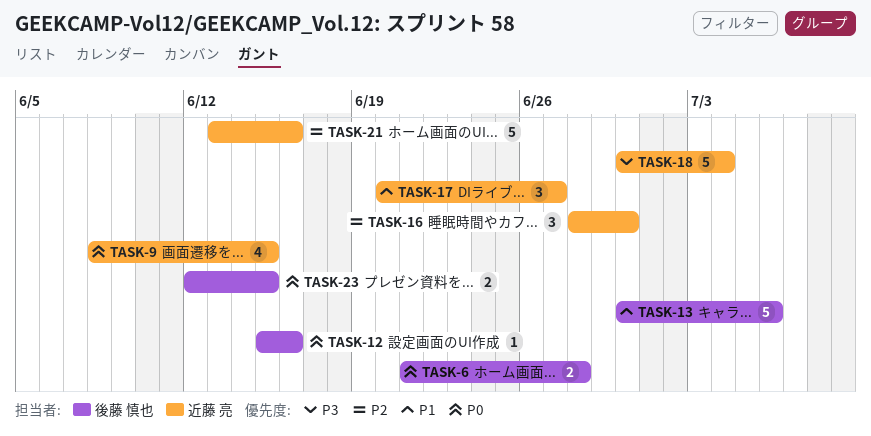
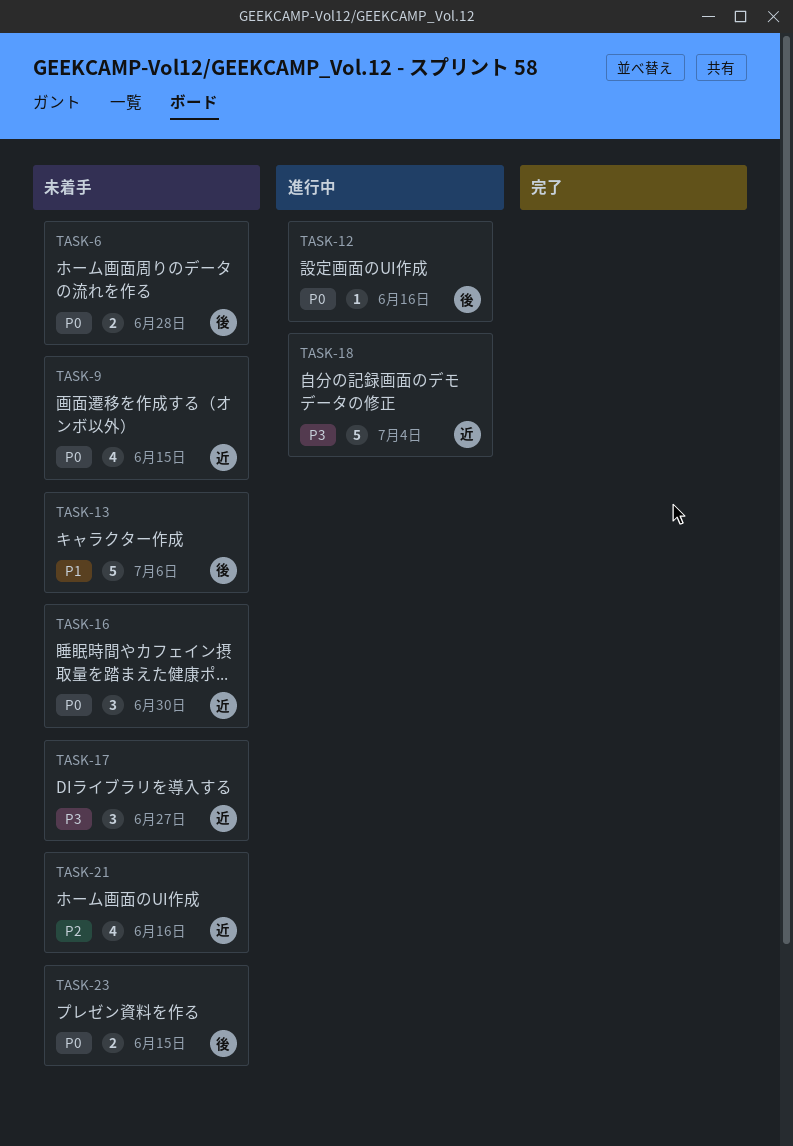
TASK-16, priority: P2 -> P0
TASK-17, priority: P1 -> P3
TASK-21, estimate: 5 -> 4

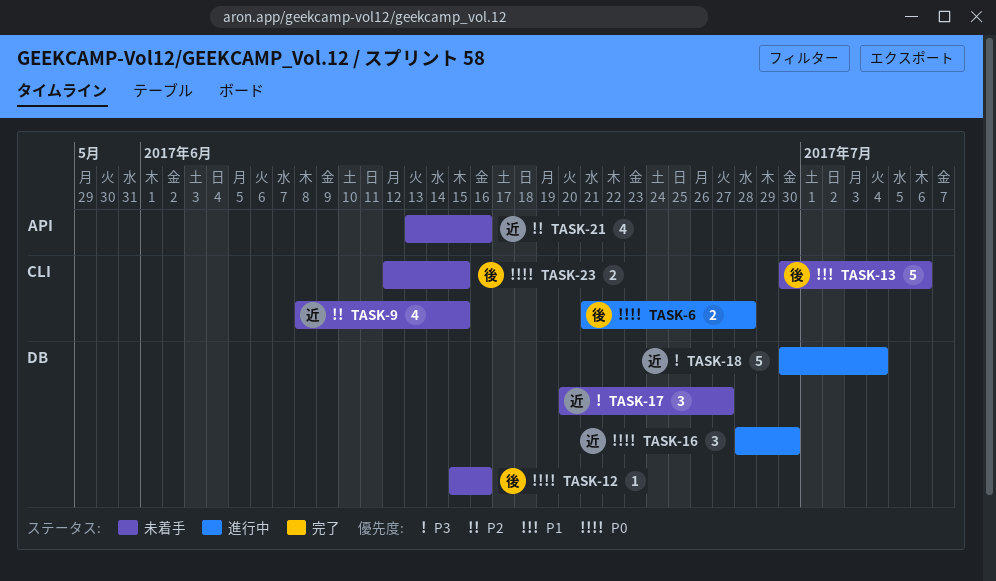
TASK-6, status: 未着手 -> 進行中
TASK-9, priority: P0 -> P2
TASK-12, status: 進行中 -> 未着手
TASK-16, status: 未着手 -> 進行中

